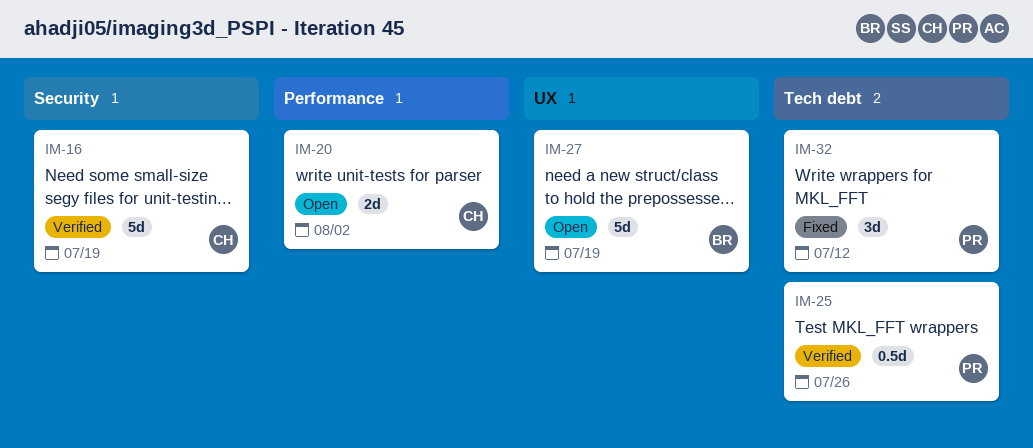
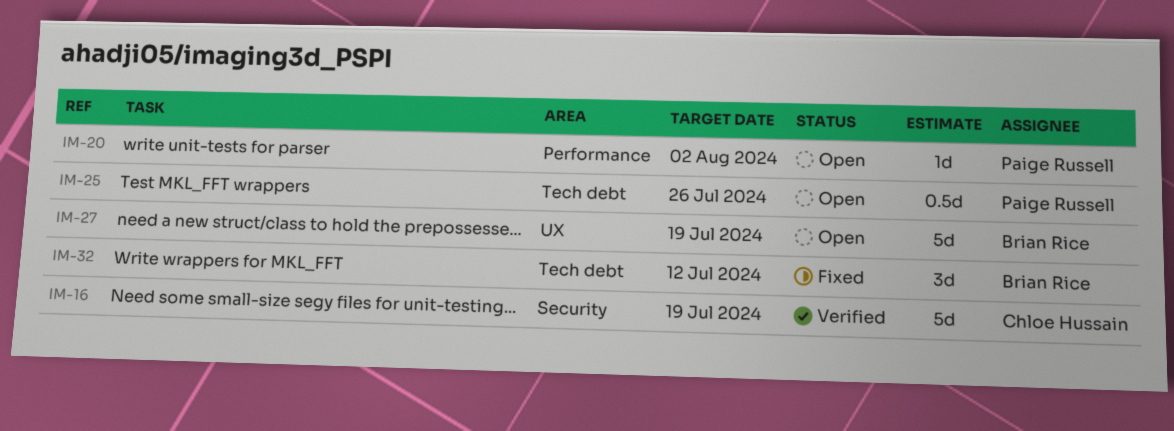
IM-20, owner: Chloe Hussain -> Paige Russell
IM-20, estimate: 2d -> 1d
IM-25, status: Verified -> Open
IM-32, owner: Paige Russell -> Brian Rice

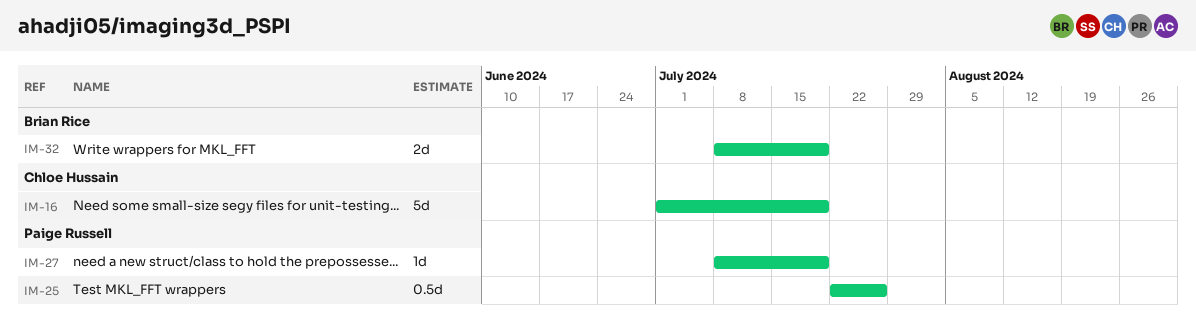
IM-20: present -> none
IM-27, owner: Brian Rice -> Paige Russell
IM-27, estimate: 5d -> 1d
IM-32, estimate: 3d -> 2d
IM-32, due: Jul 12 -> Jul 19

